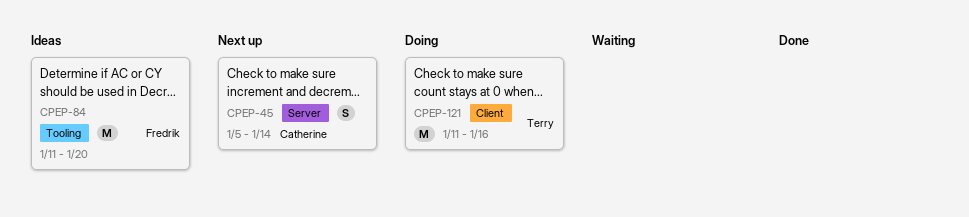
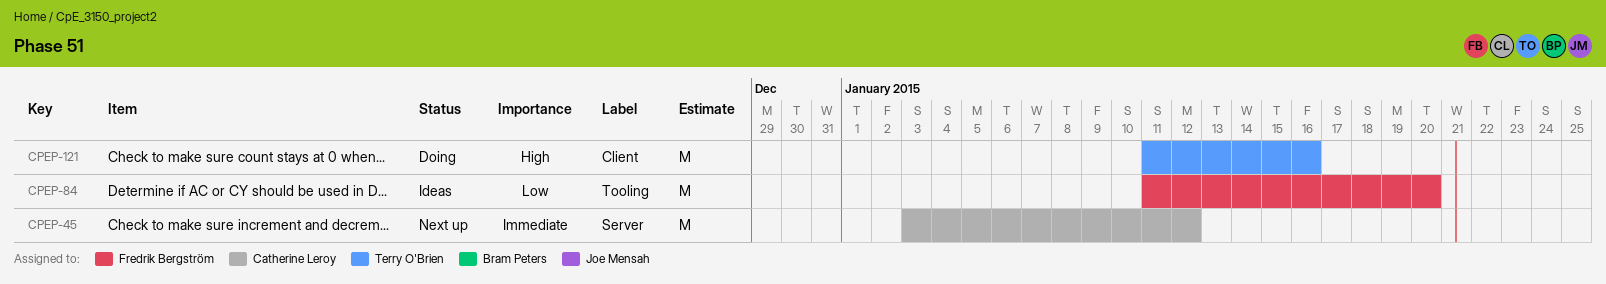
CPEP-45, estimate: S -> M
CPEP-45, start: Jan 5 -> Jan 3
CPEP-45, due: Jan 14 -> Jan 12

